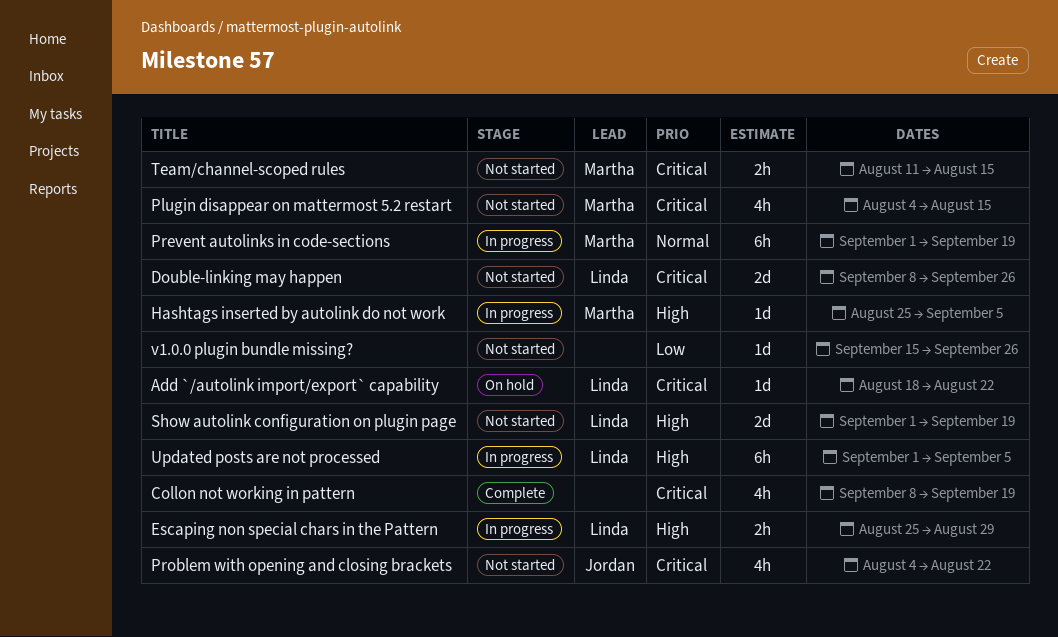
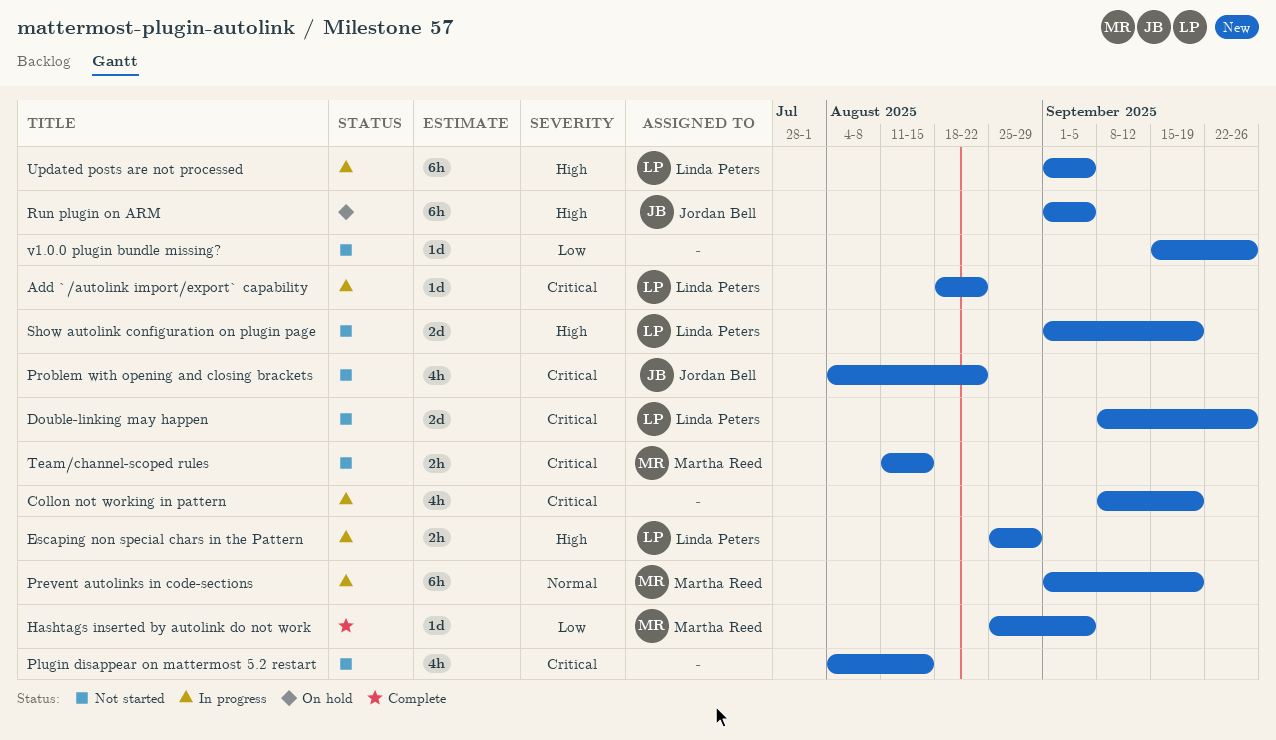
Add `/autolink import/export` capability, status: On hold -> In progress
Collon not working in pattern, status: Complete -> In progress
Hashtags inserted by autolink do not work, status: In progress -> Complete
Hashtags inserted by autolink do not work, priority: High -> Low
Plugin disappear on mattermost 5.2 restart, owner: Martha Reed -> none
Run plugin on ARM: none -> present

